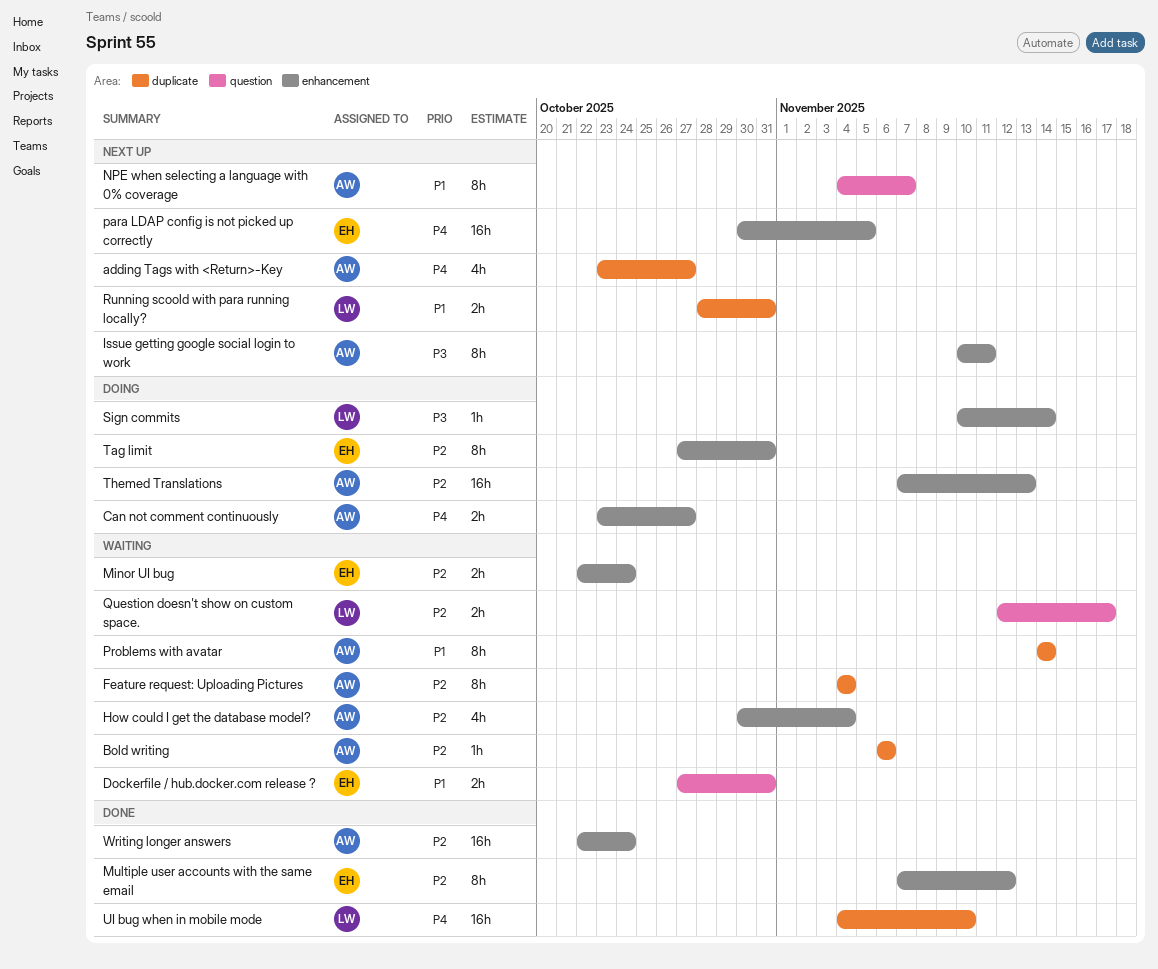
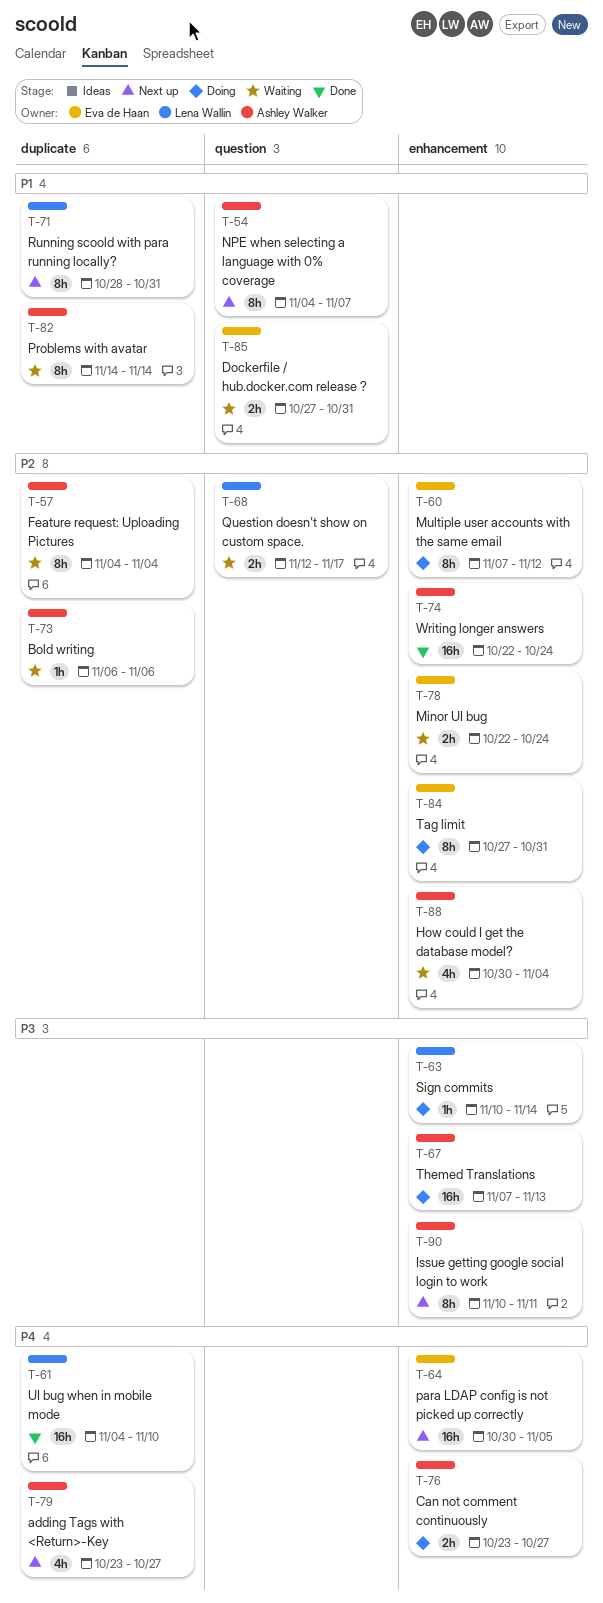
Multiple user accounts with the same email, status: Done -> Doing
Running scoold with para running locally?, estimate: 2h -> 8h
Themed Translations, priority: P2 -> P3

